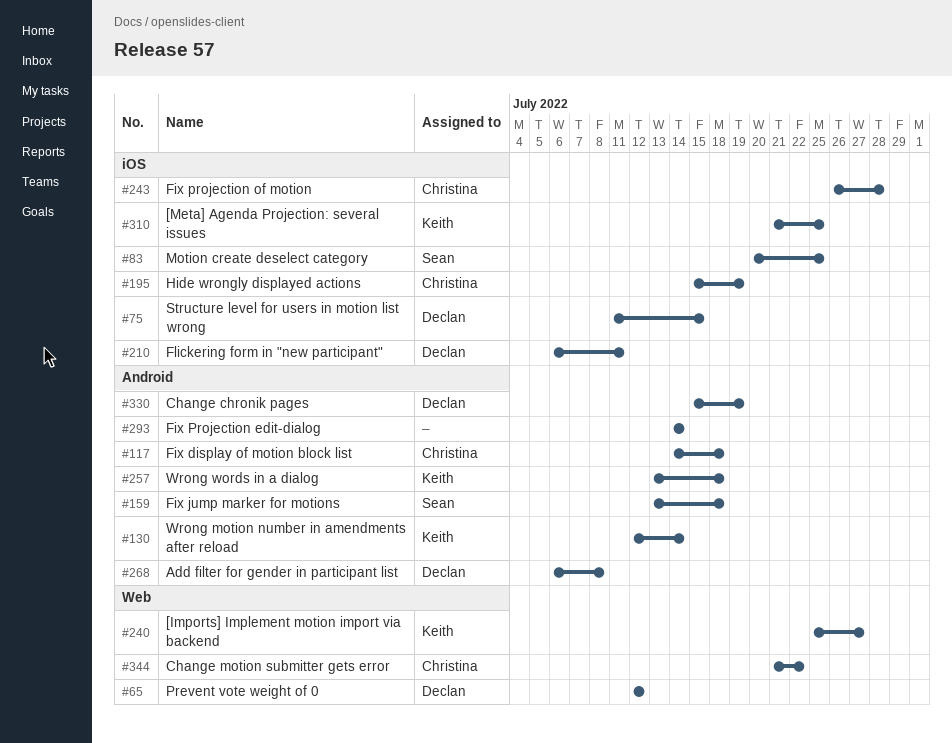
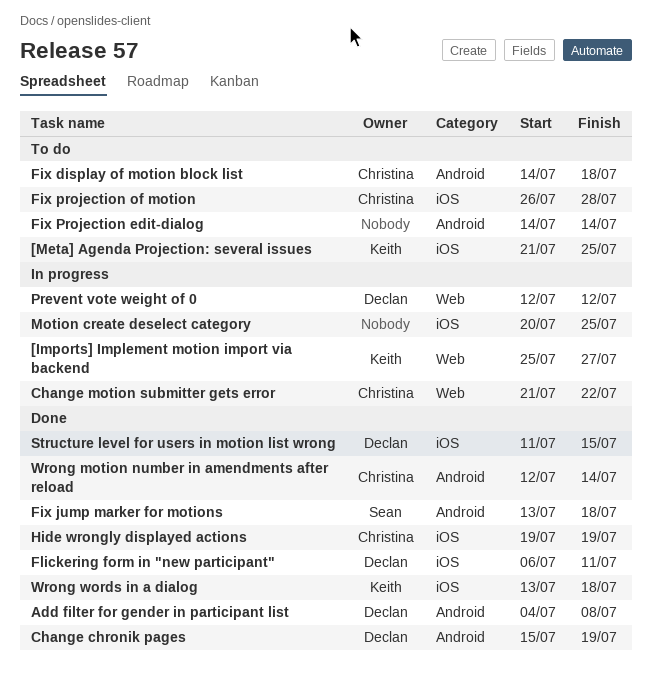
Add filter for gender in participant list, start: Jul 6 -> Jul 4
Hide wrongly displayed actions, start: Jul 15 -> Jul 19
Motion create deselect category, owner: Sean -> none
Wrong motion number in amendments after reload, owner: Keith -> Christina
Wrong words in a dialog, label: Android -> iOS

